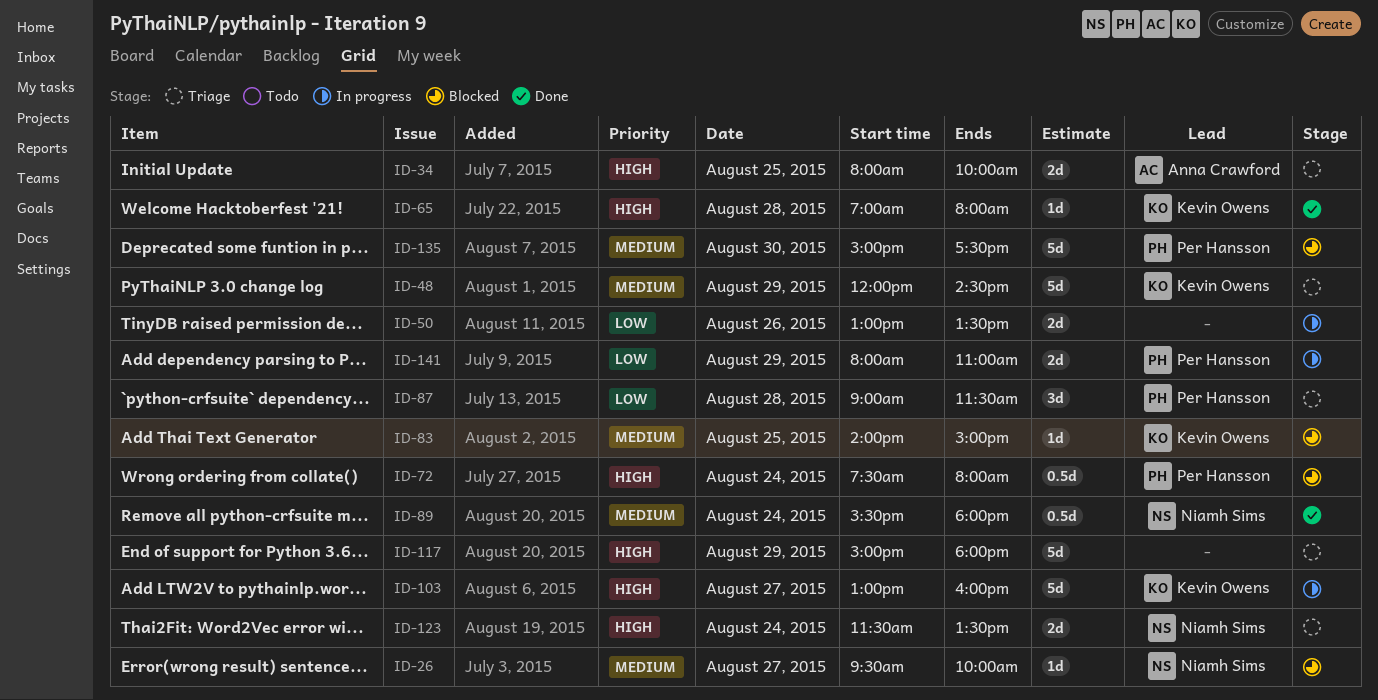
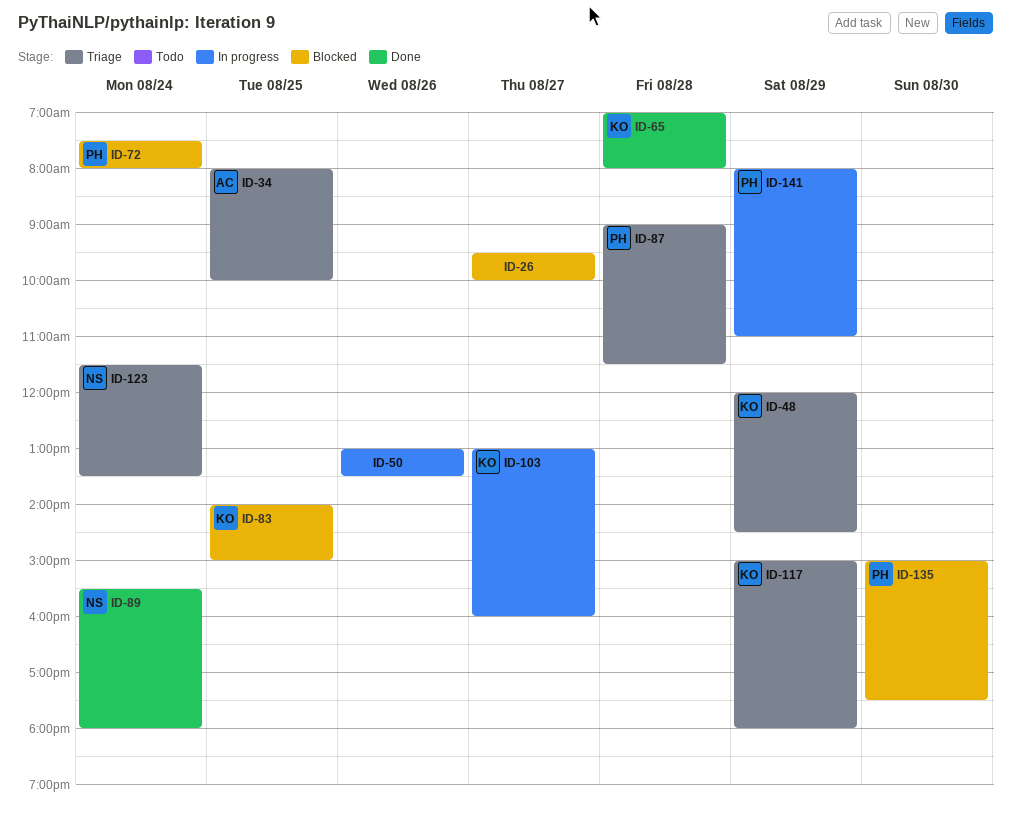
ID-26, owner: Niamh Sims -> none
ID-117, owner: none -> Kevin Owens

